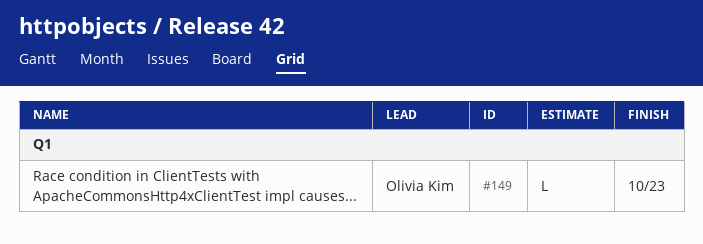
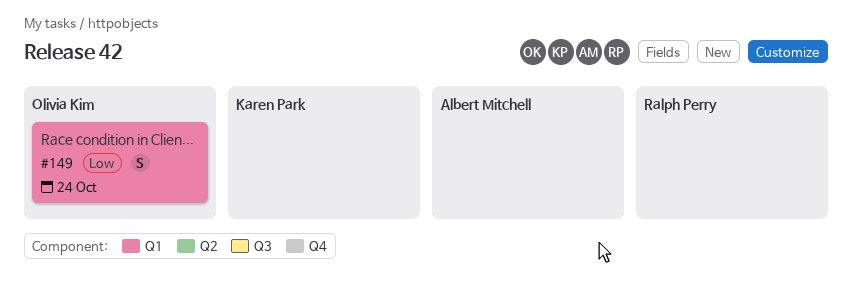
#149, estimate: L -> S
#149, due: Oct 23 -> Oct 24

